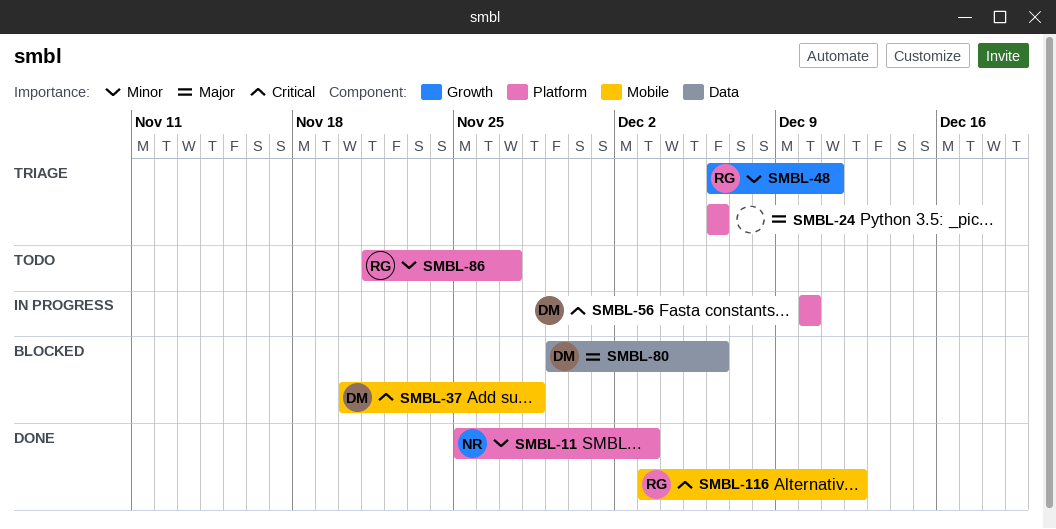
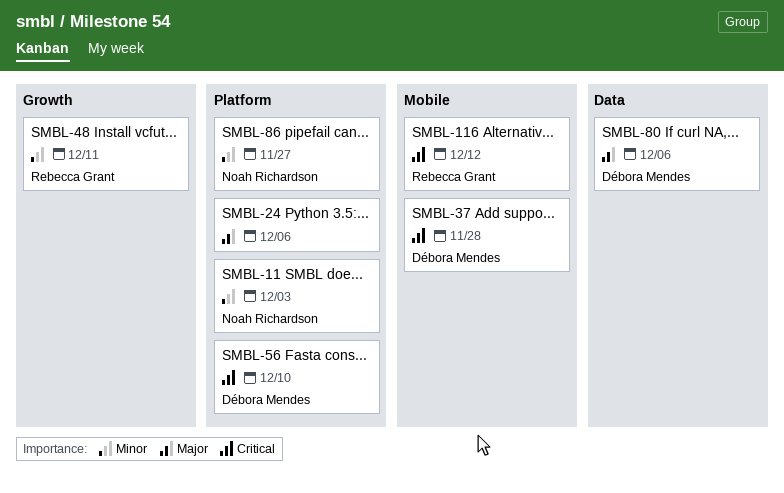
SMBL-86, owner: Rebecca Grant -> Noah Richardson

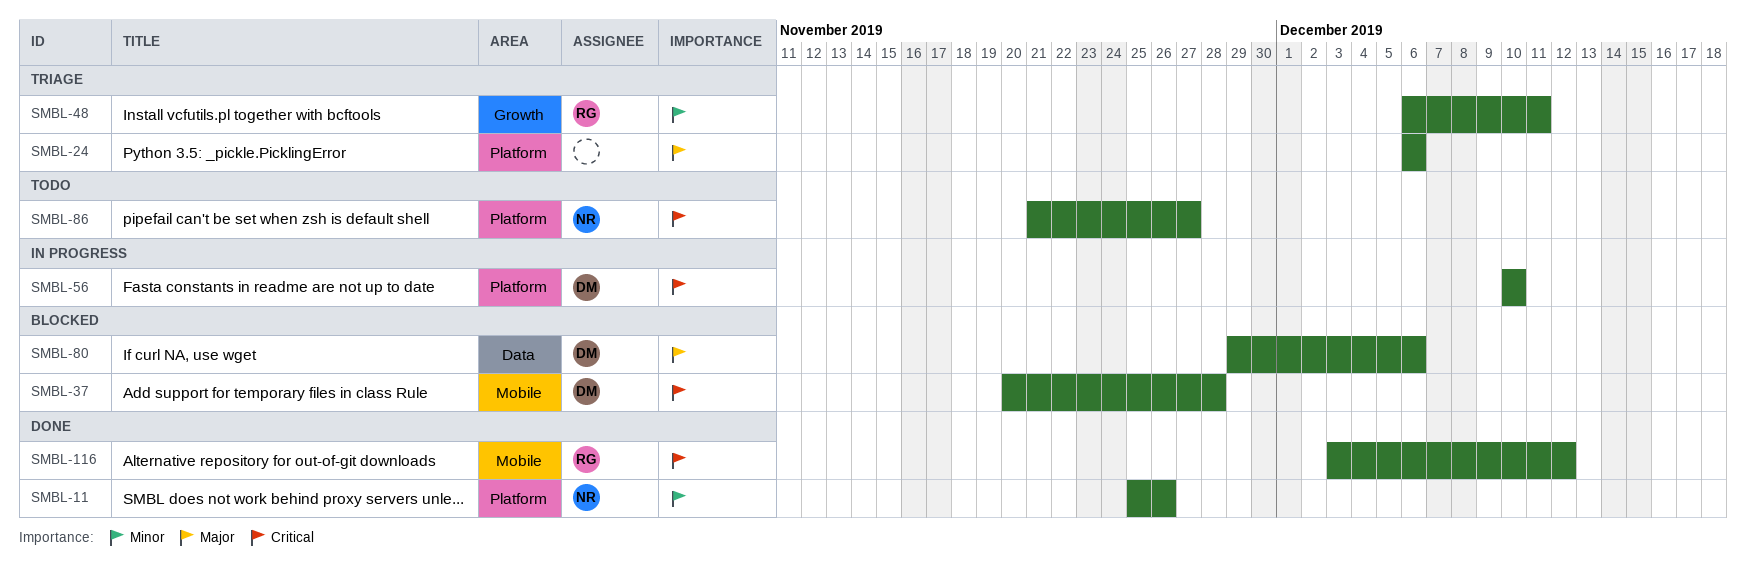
SMBL-11, due: Dec 3 -> Nov 26
SMBL-86, priority: Minor -> Critical

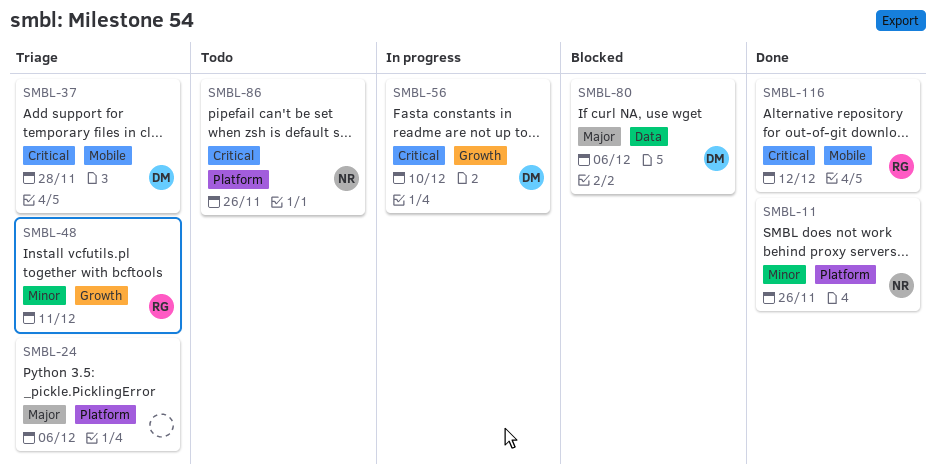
SMBL-37, status: Blocked -> Triage
SMBL-56, label: Platform -> Growth
SMBL-86, due: Nov 27 -> Nov 26

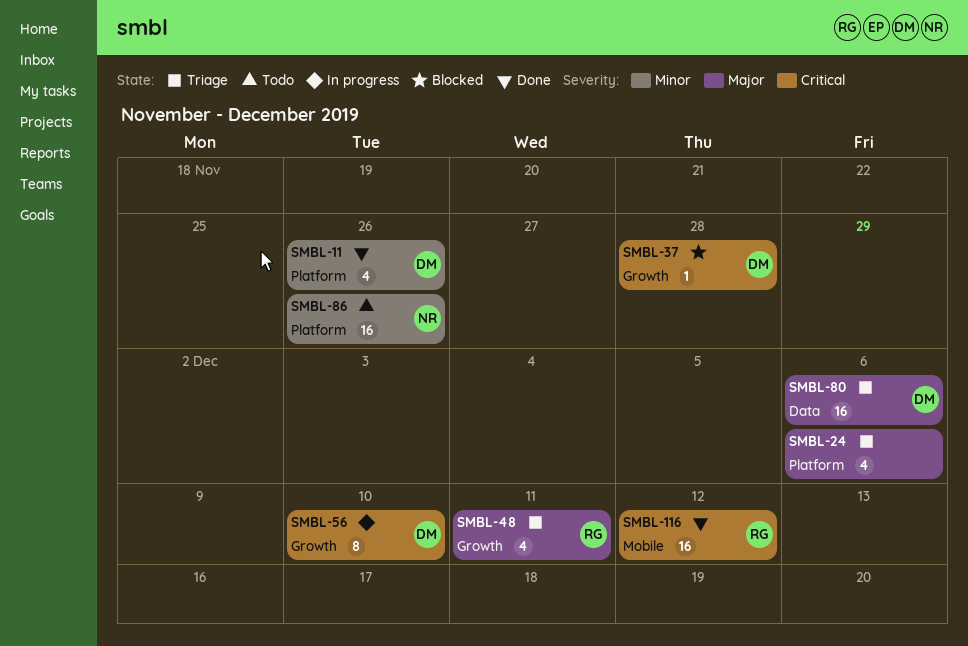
SMBL-11, owner: NR -> DM
SMBL-37, status: Triage -> Blocked
SMBL-37, label: Mobile -> Growth
SMBL-48, priority: Minor -> Major
SMBL-80, status: Blocked -> Triage
SMBL-86, priority: Critical -> Minor

